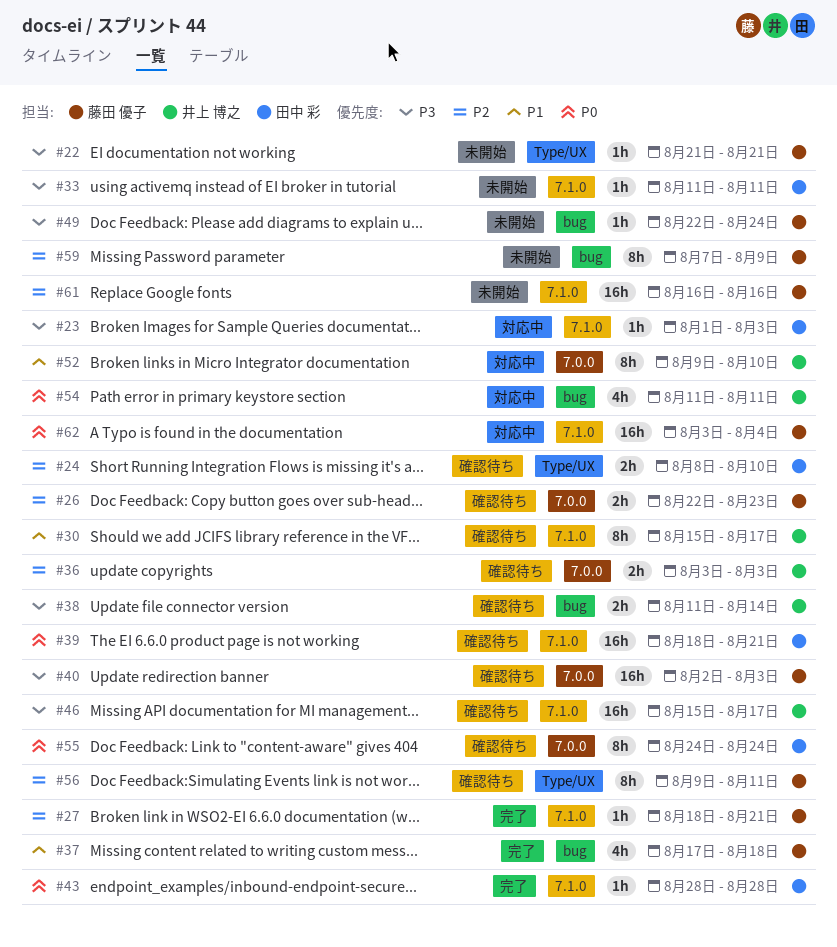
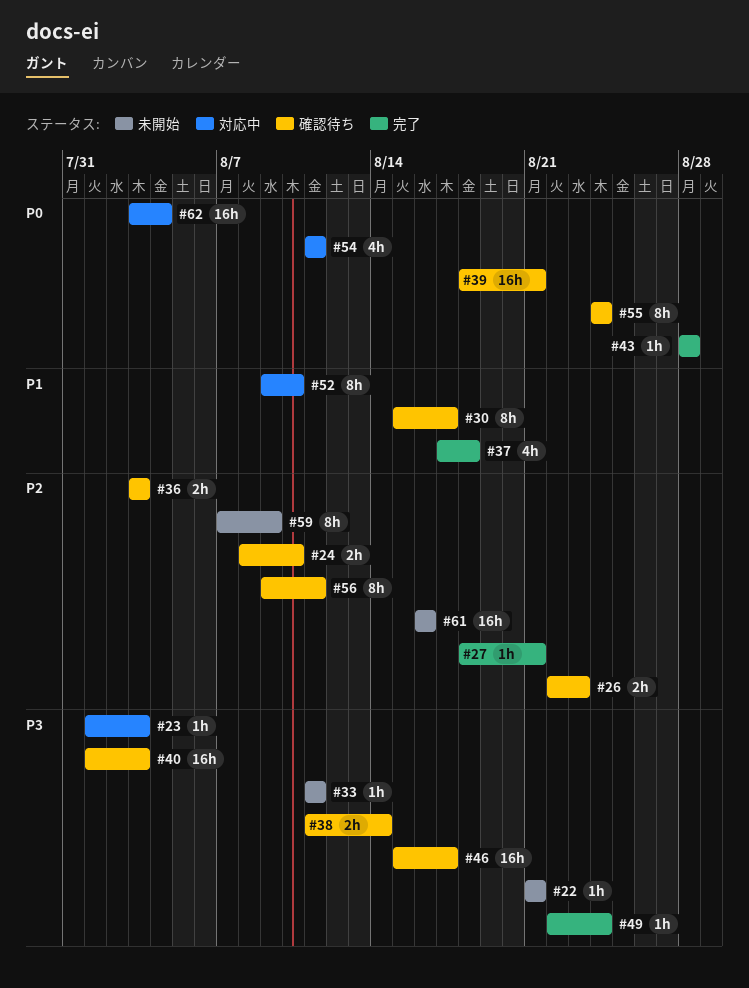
#40, start: Aug 2 -> Aug 1
#49, status: 未開始 -> 完了

